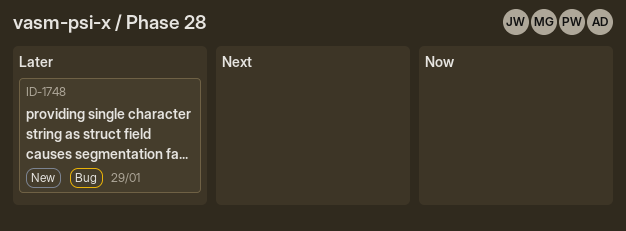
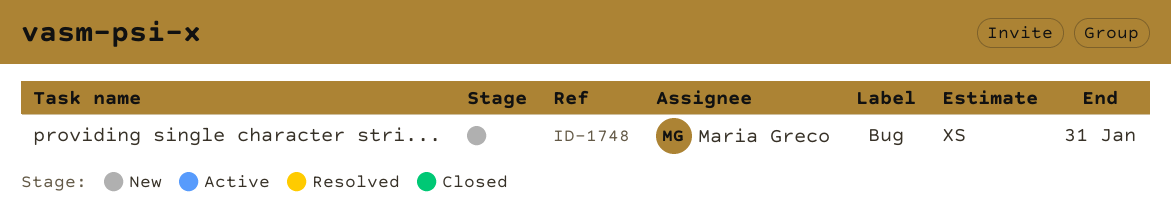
ID-1748, due: Jan 29 -> Jan 31

